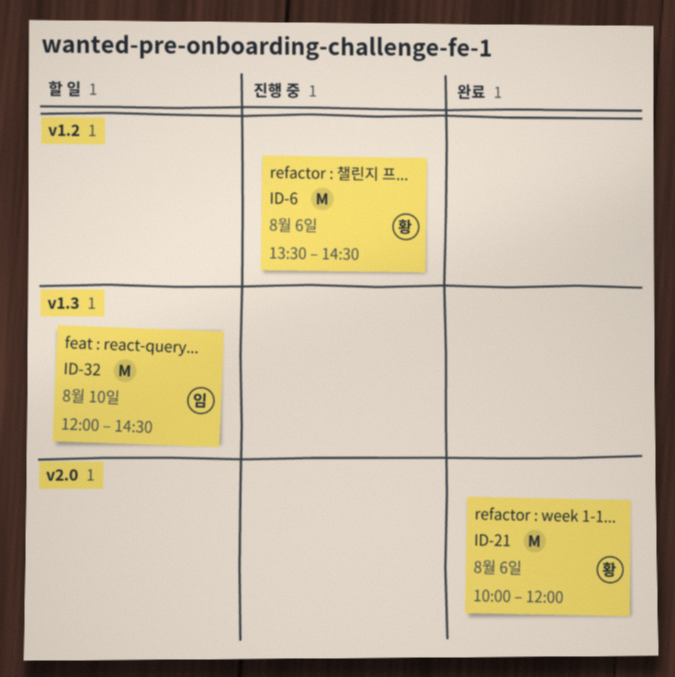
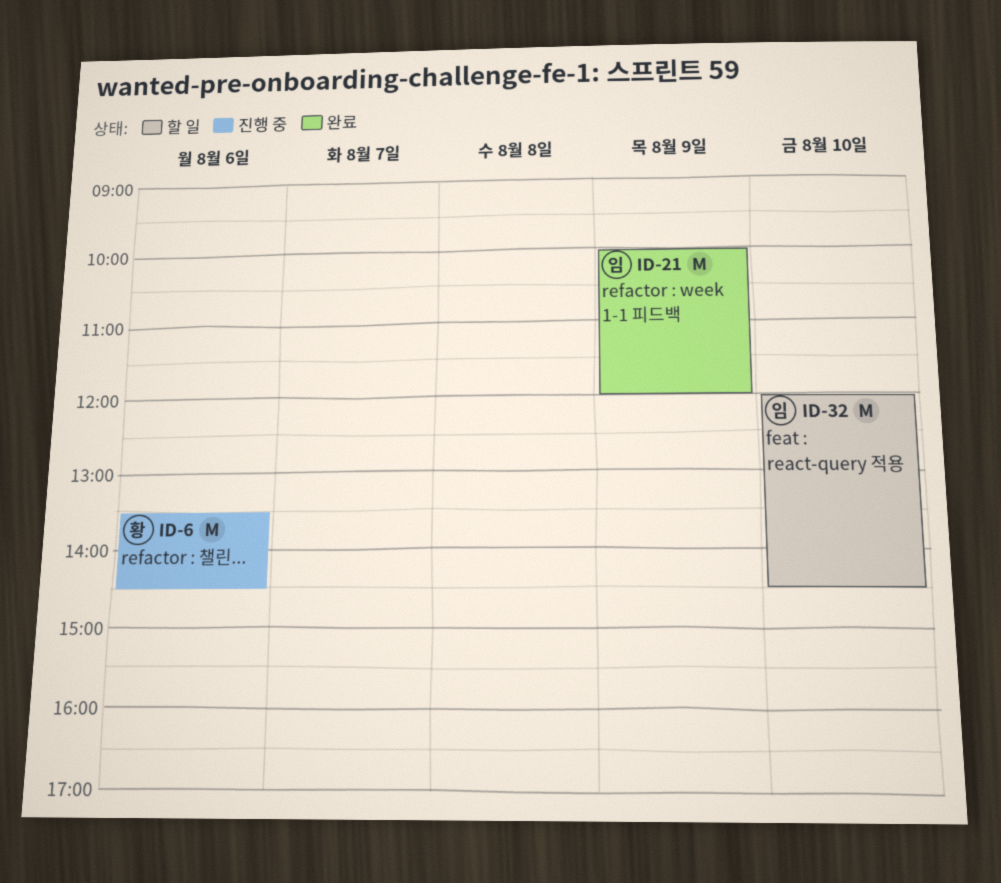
ID-21, owner: 황 -> 임
ID-21, day: Aug 6 -> Aug 9

